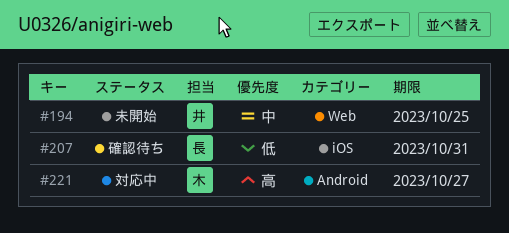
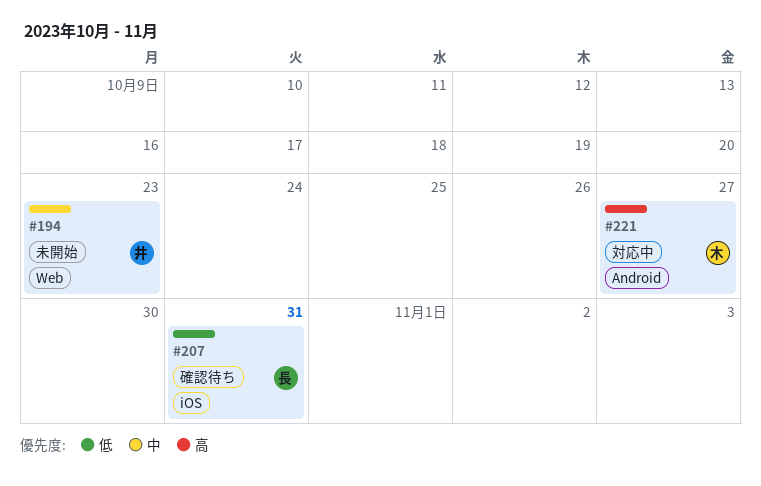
#194, due: Oct 25 -> Oct 23

